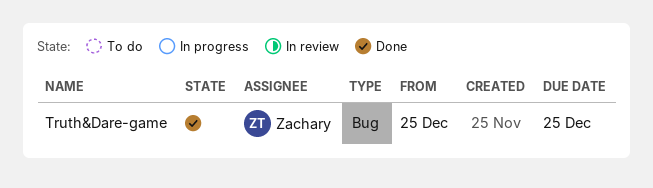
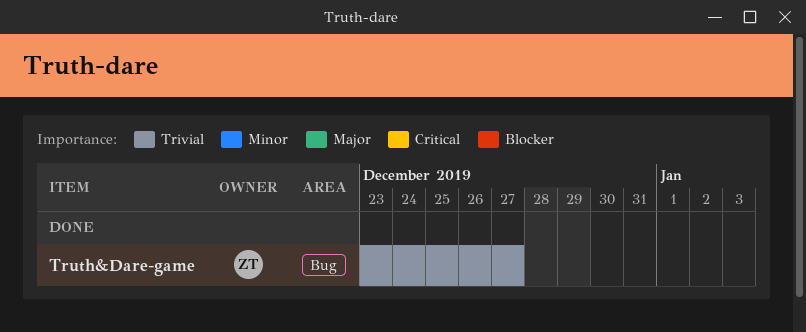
Truth&Dare-game, start: Dec 25 -> Dec 23
Truth&Dare-game, due: Dec 25 -> Dec 27

